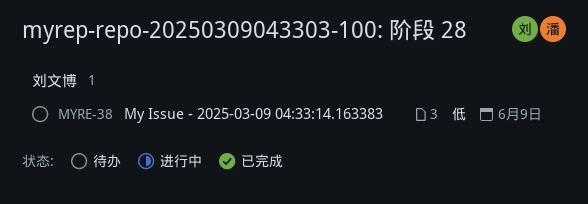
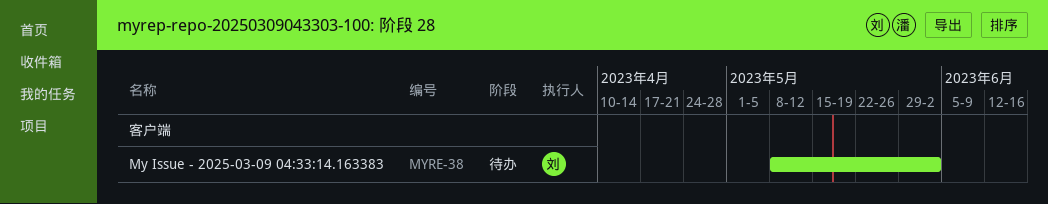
MYRE-38, due: Jun 9 -> Jun 2

